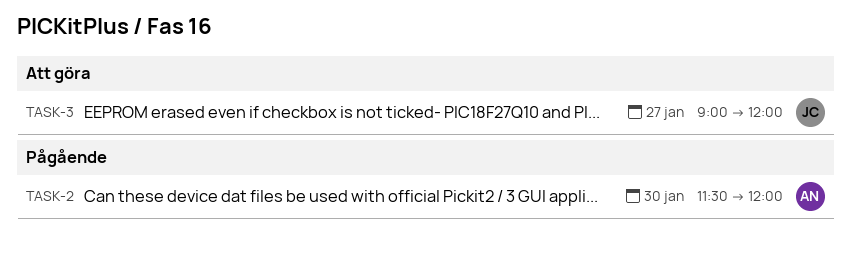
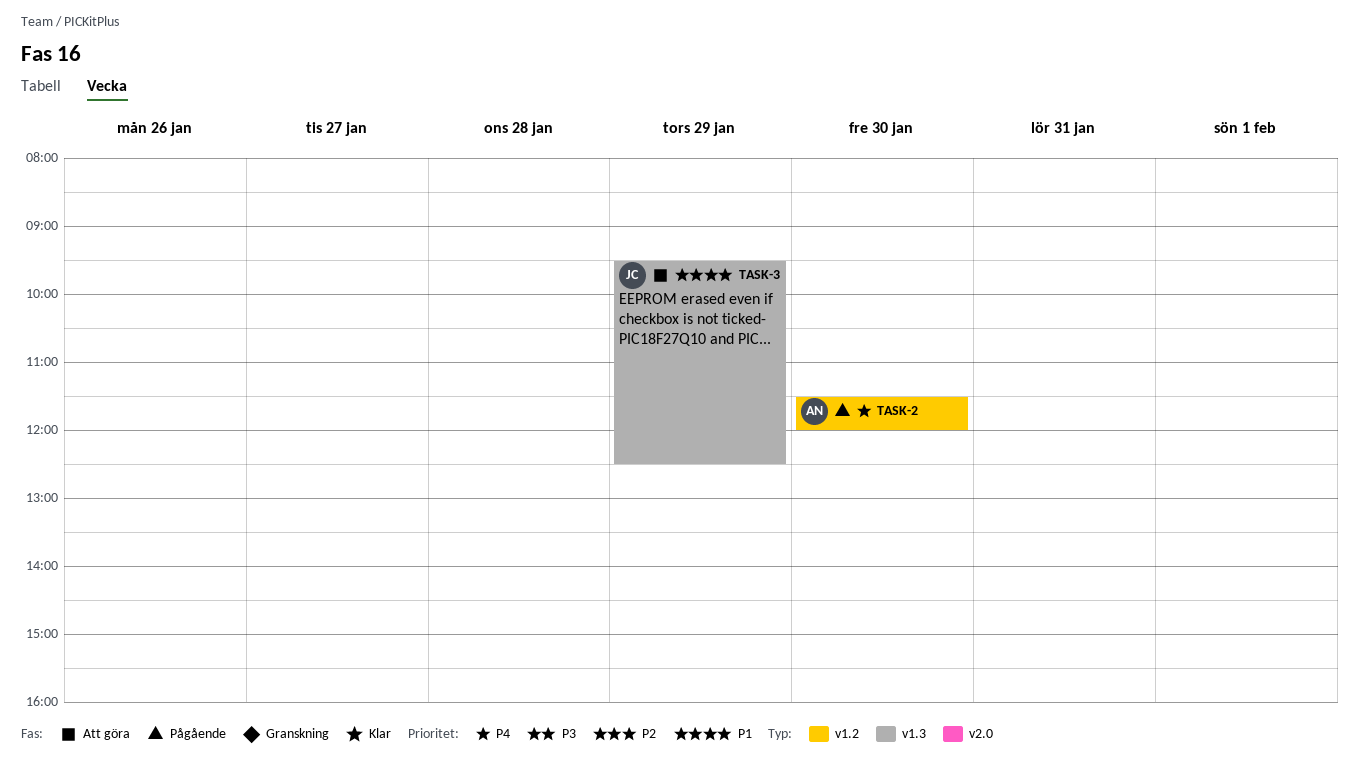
TASK-3, day: Jan 27 -> Jan 29
TASK-3, begins: 09:00 -> 09:30
TASK-3, ends: 12:00 -> 12:30

